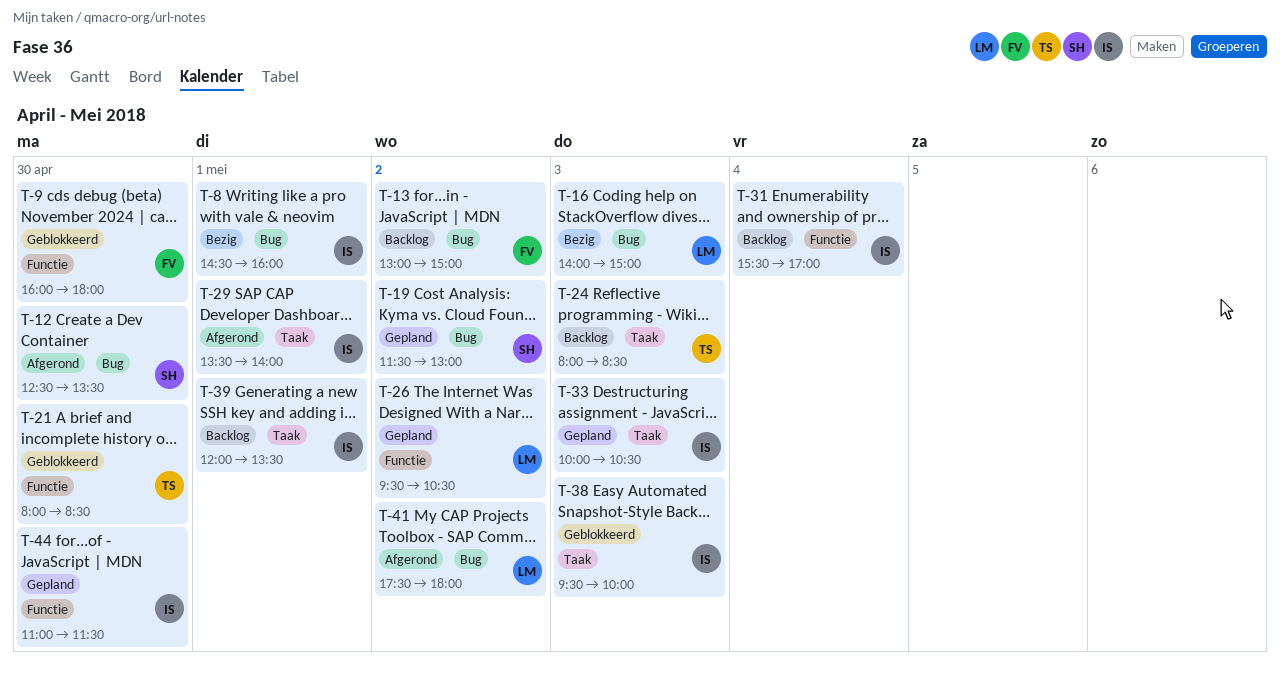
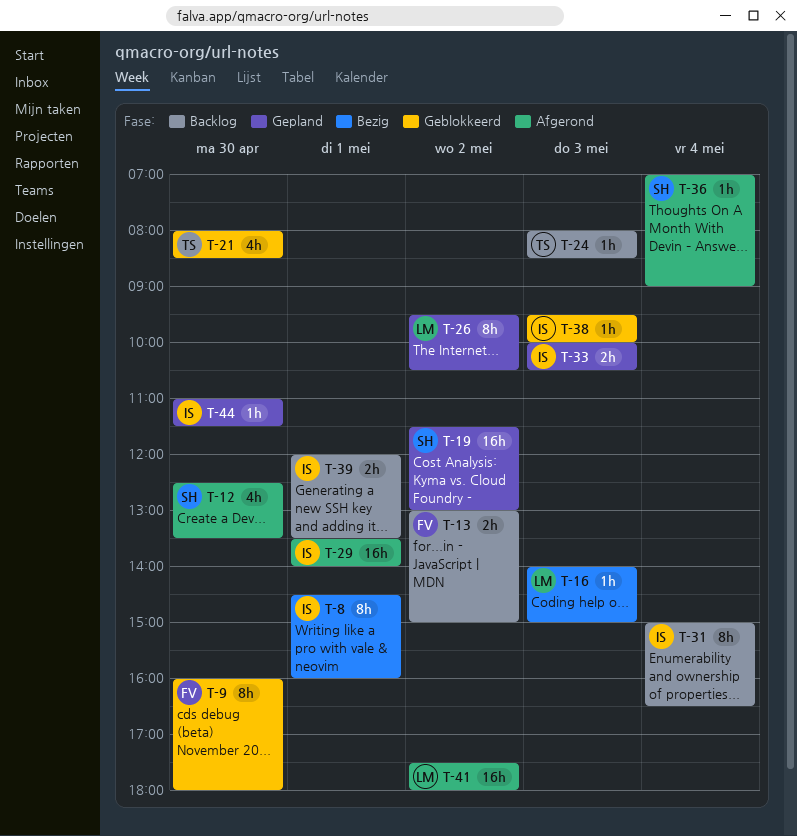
T-31, begins: 15:30 -> 15:00
T-31, ends: 17:00 -> 16:30
T-36: none -> present

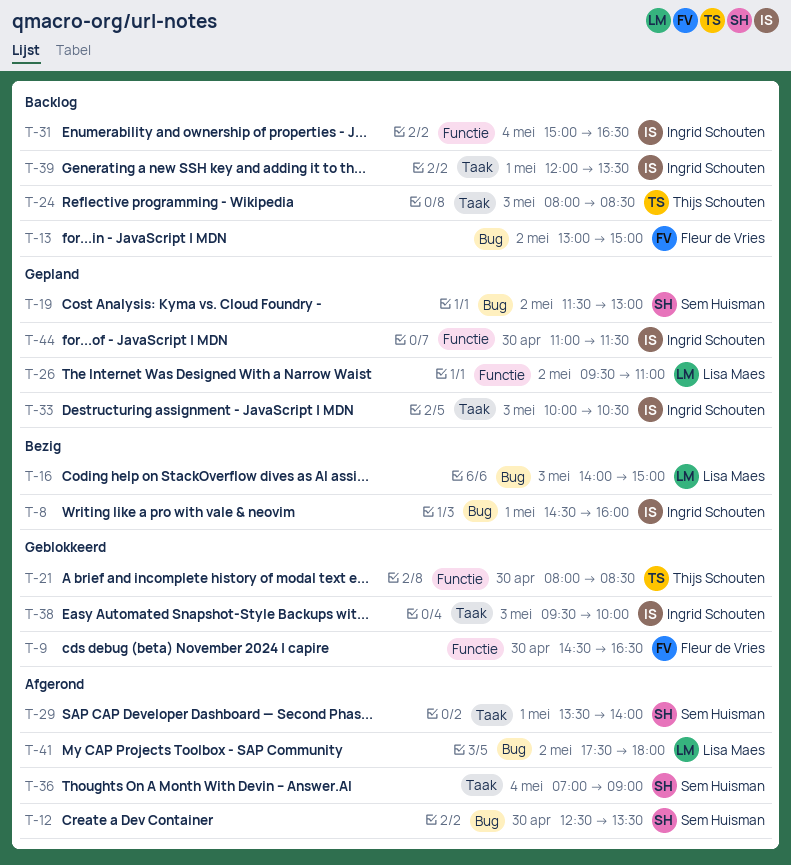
T-9, begins: 16:00 -> 14:30
T-9, ends: 18:00 -> 16:30
T-26, ends: 10:30 -> 11:00
T-29, owner: Ingrid Schouten -> Sem Huisman

